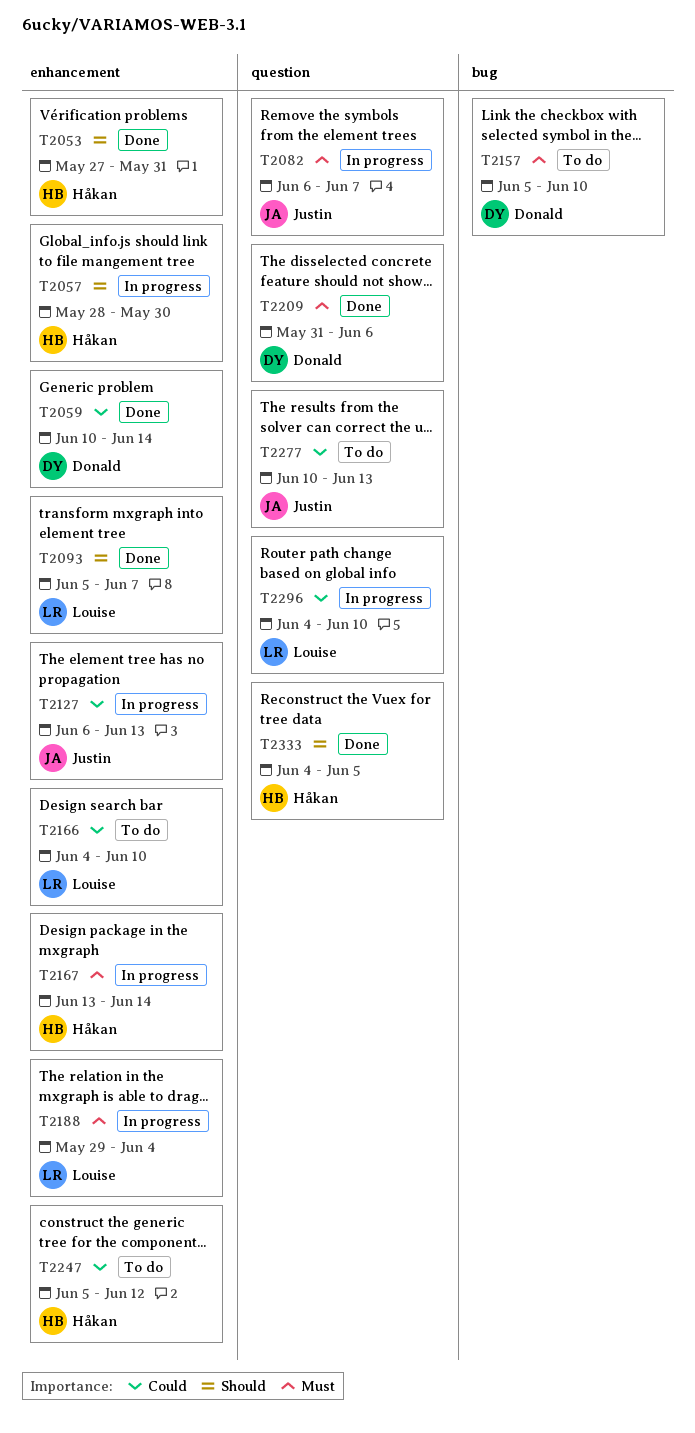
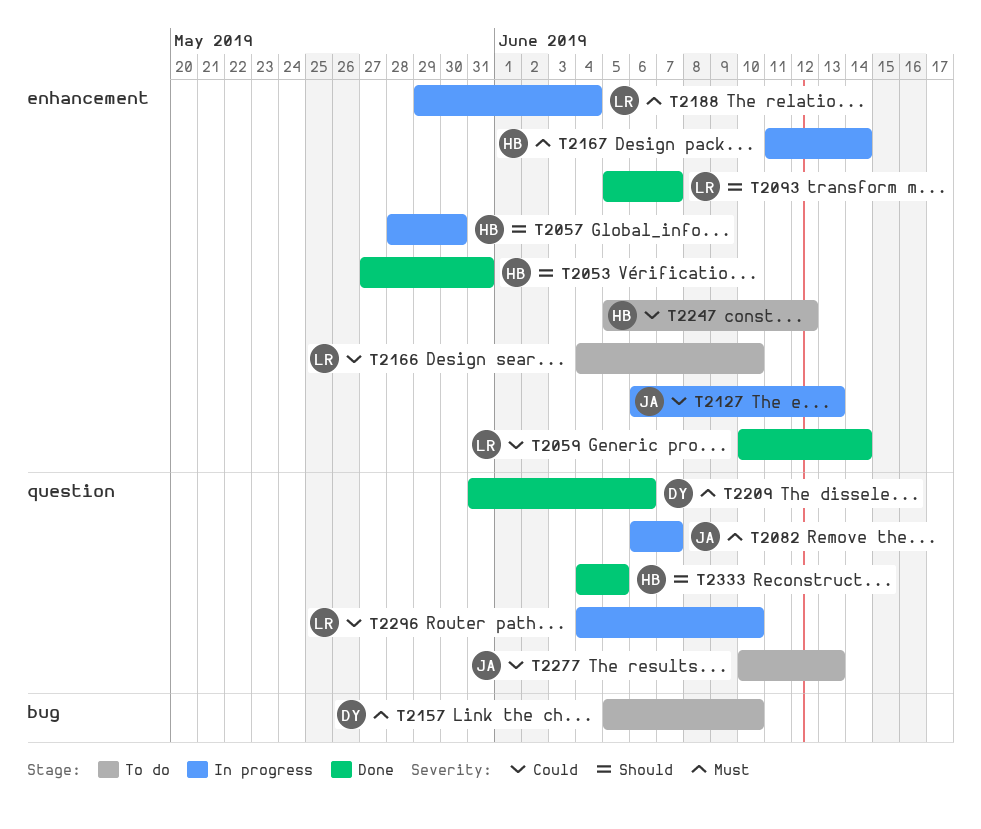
T2059, owner: Donald -> Louise
T2167, start: Jun 13 -> Jun 11

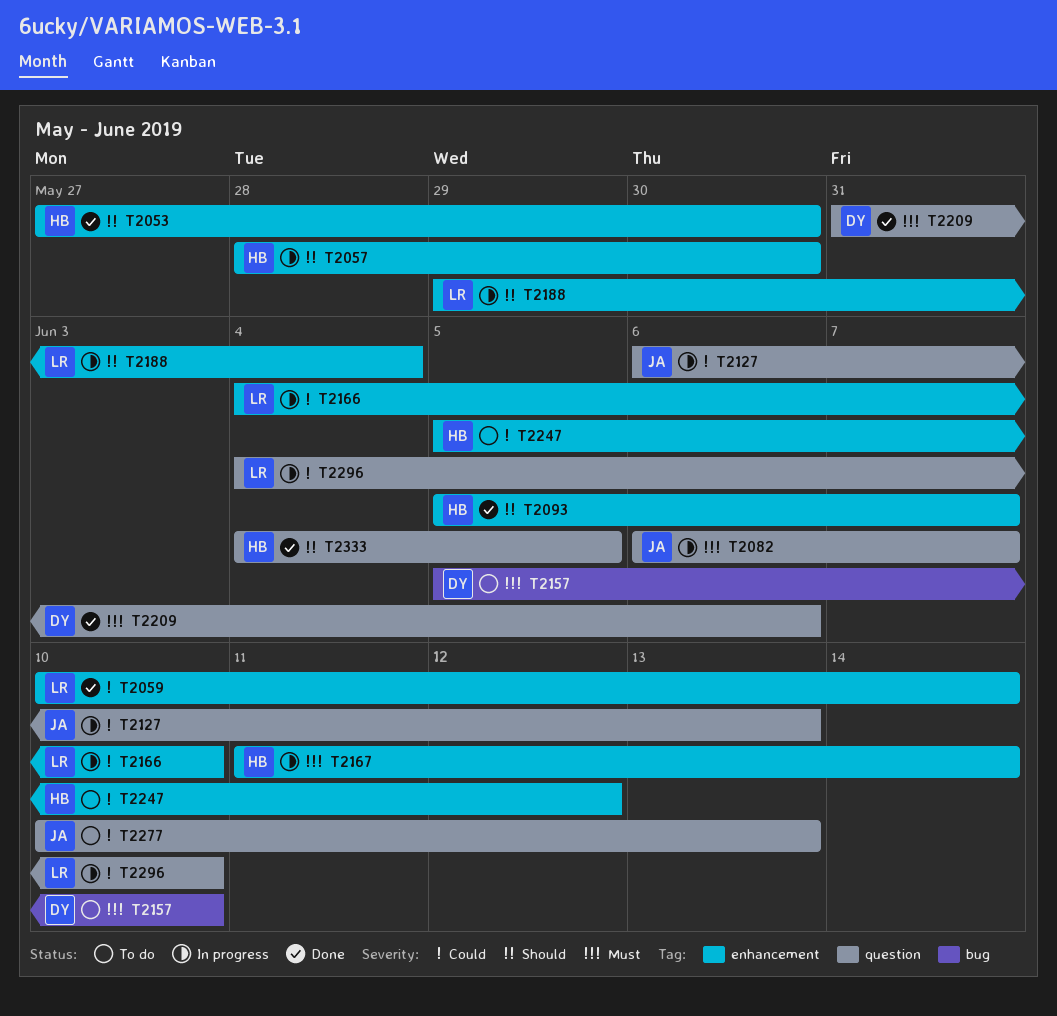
T2053, due: May 31 -> May 30
T2093, owner: LR -> HB
T2127, label: enhancement -> question
T2166, status: To do -> In progress
T2188, priority: Must -> Should

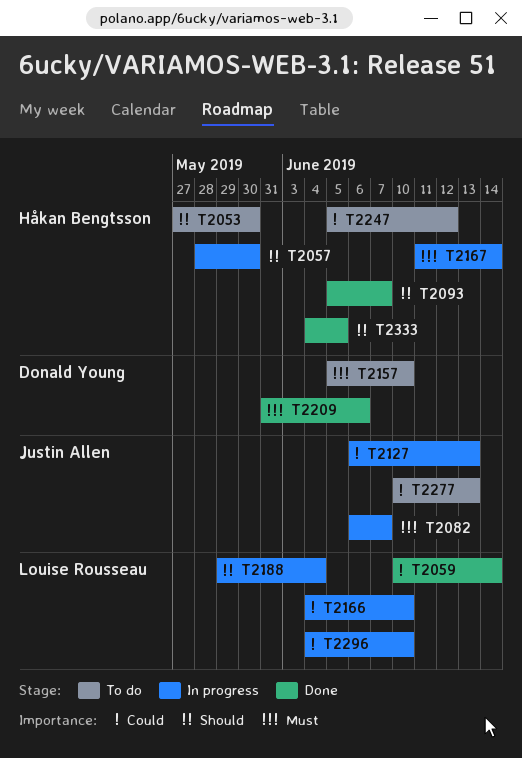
T2053, status: Done -> To do

